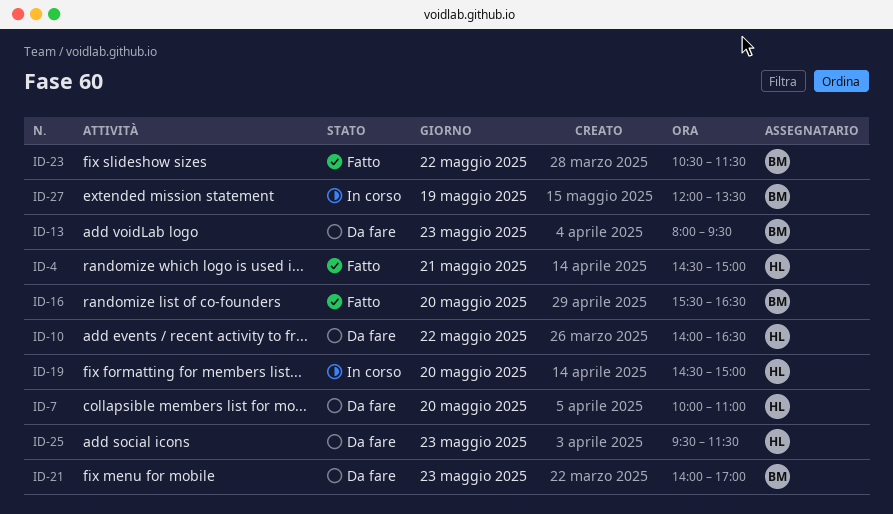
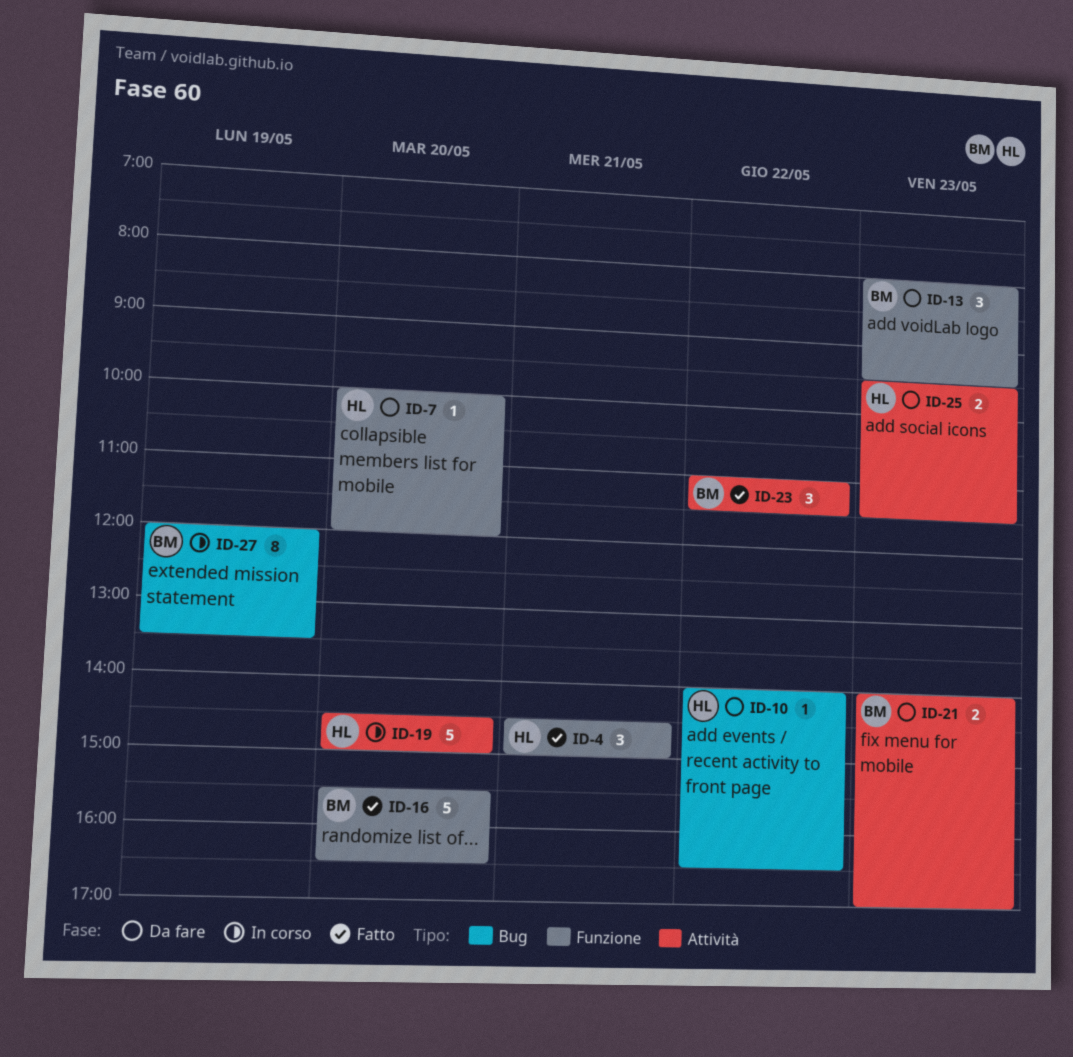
ID-7, ends: 11:00 -> 12:00
ID-23, begins: 10:30 -> 11:00

